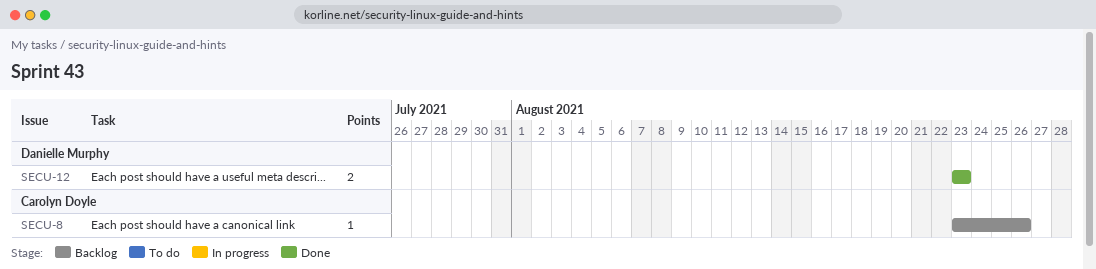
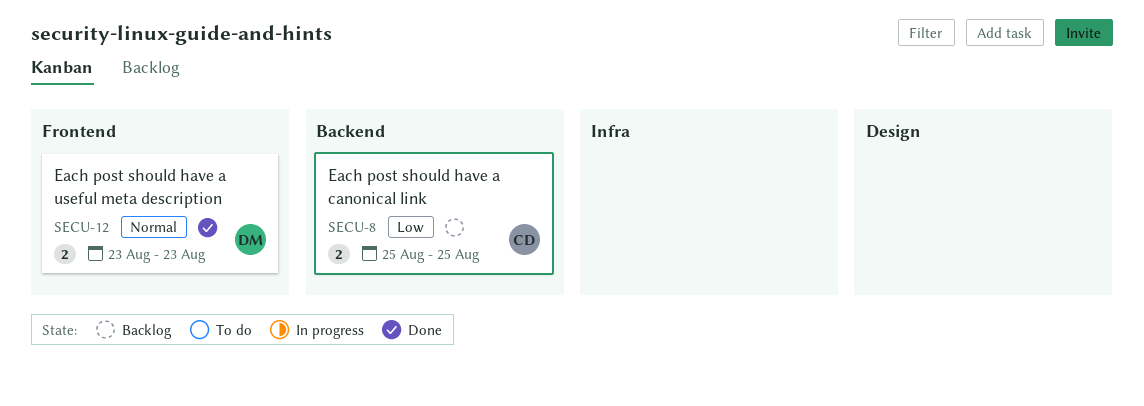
SECU-8, estimate: 1 -> 2
SECU-8, start: Aug 23 -> Aug 25
SECU-8, due: Aug 26 -> Aug 25

